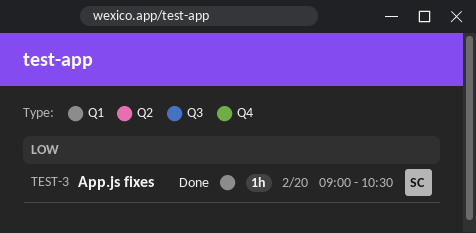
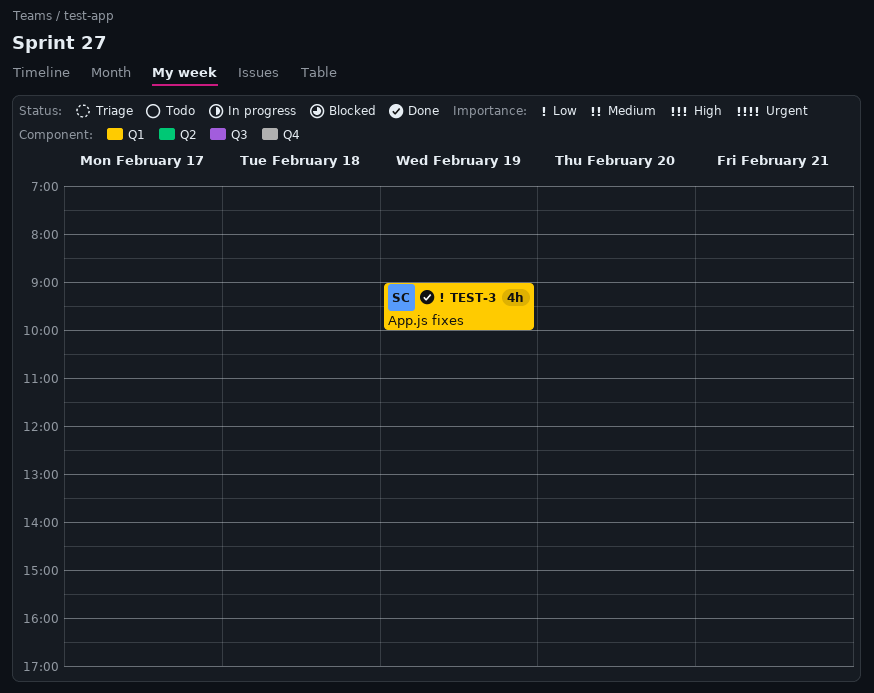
TEST-3, estimate: 1h -> 4h
TEST-3, day: Feb 20 -> Feb 19
TEST-3, ends: 10:30 -> 10:00

